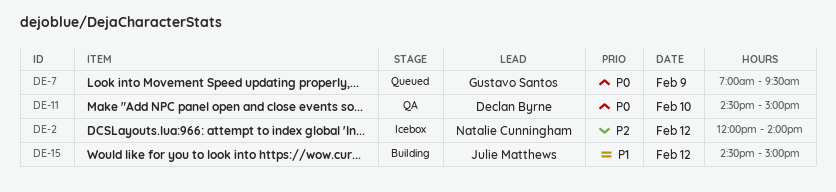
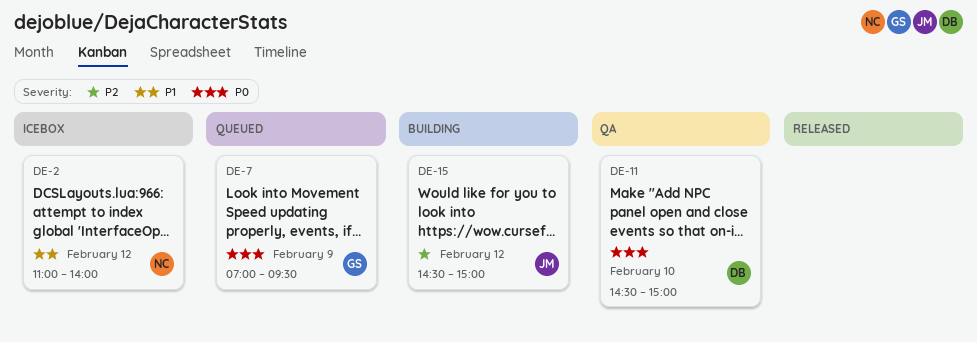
DE-2, priority: P2 -> P1
DE-2, begins: 12:00 -> 11:00
DE-15, priority: P1 -> P2

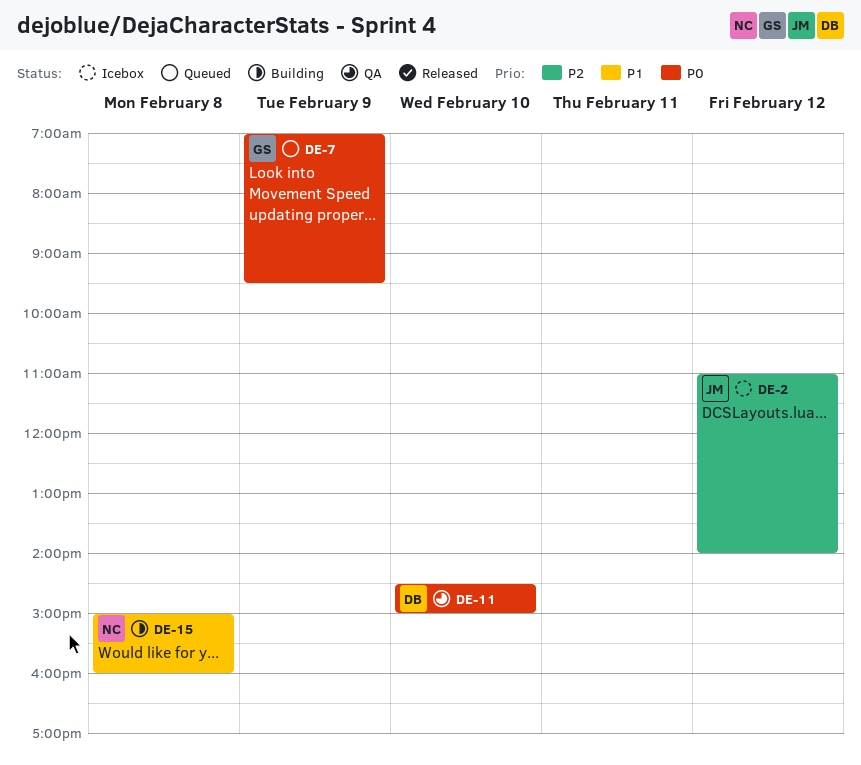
DE-2, owner: NC -> JM
DE-2, priority: P1 -> P2
DE-15, owner: JM -> NC
DE-15, priority: P2 -> P1
DE-15, day: Feb 12 -> Feb 8
DE-15, begins: 14:30 -> 15:00
DE-15, ends: 15:00 -> 16:00

